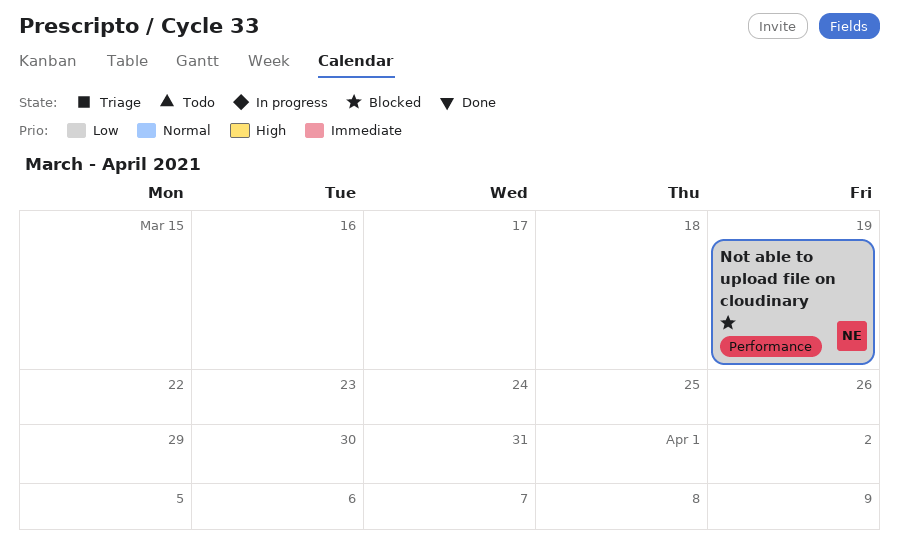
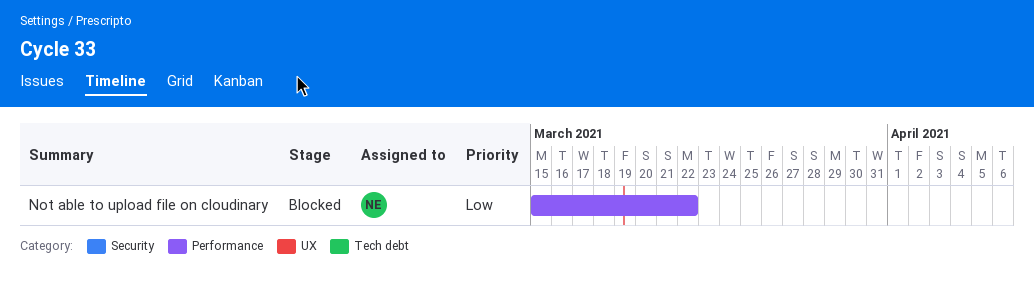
Not able to upload file on cloudinary, due: Mar 19 -> Mar 22

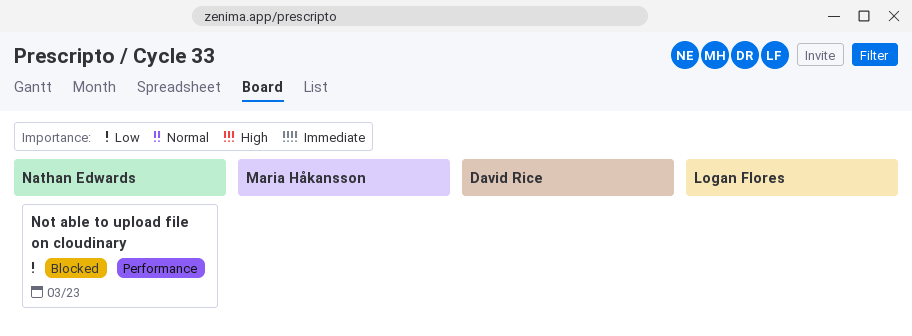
Not able to upload file on cloudinary, due: Mar 22 -> Mar 23

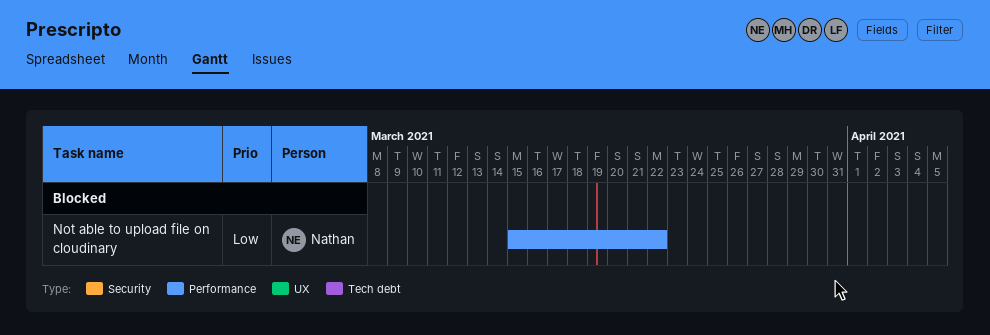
Not able to upload file on cloudinary, due: Mar 23 -> Mar 22

